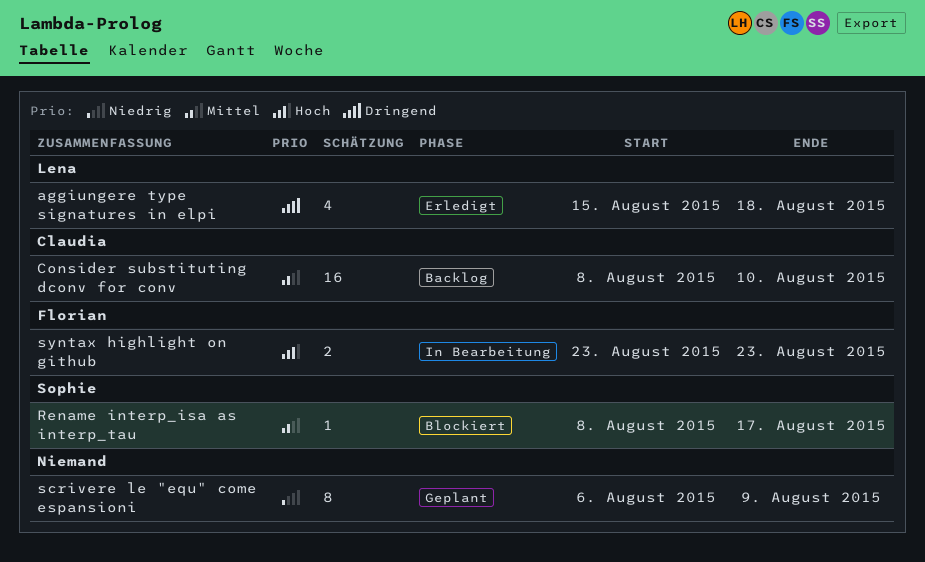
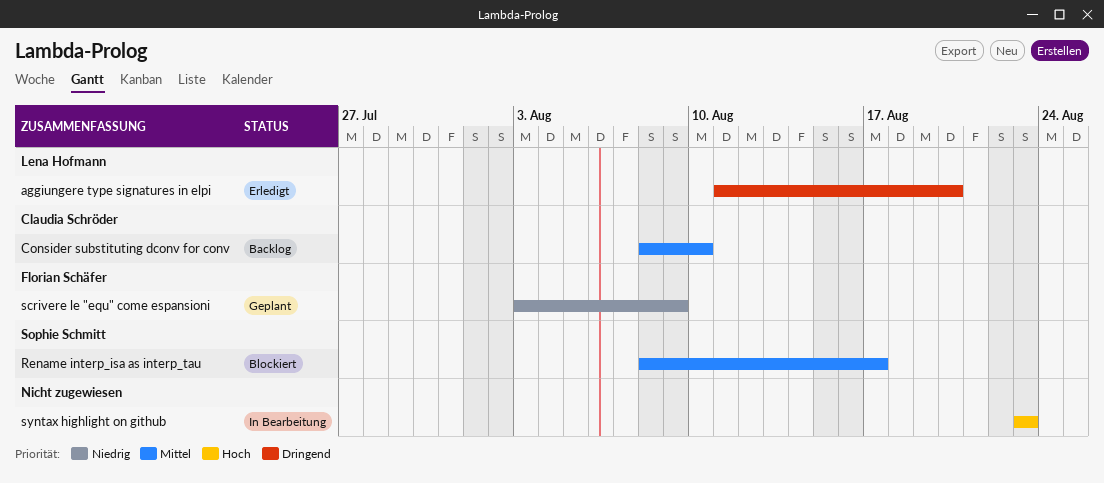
aggiungere type signatures in elpi, start: Aug 15 -> Aug 11
aggiungere type signatures in elpi, due: Aug 18 -> Aug 20
scrivere le "equ" come espansioni, owner: none -> Florian Schäfer
scrivere le "equ" come espansioni, start: Aug 6 -> Aug 3
syntax highlight on github, owner: Florian Schäfer -> none

